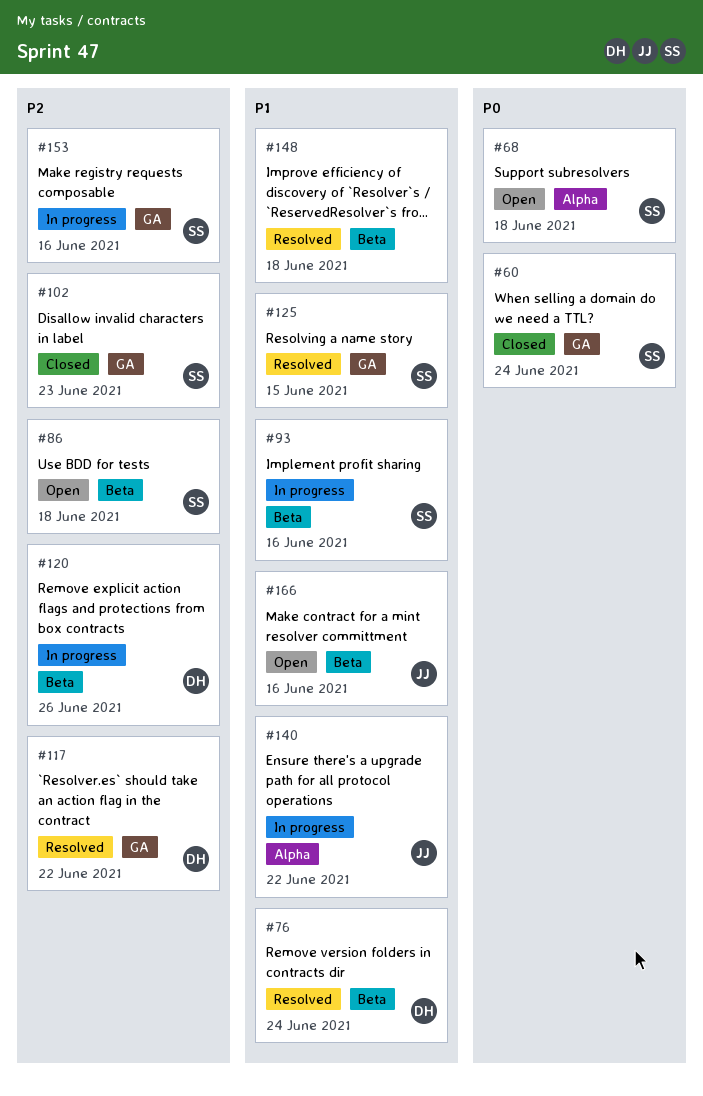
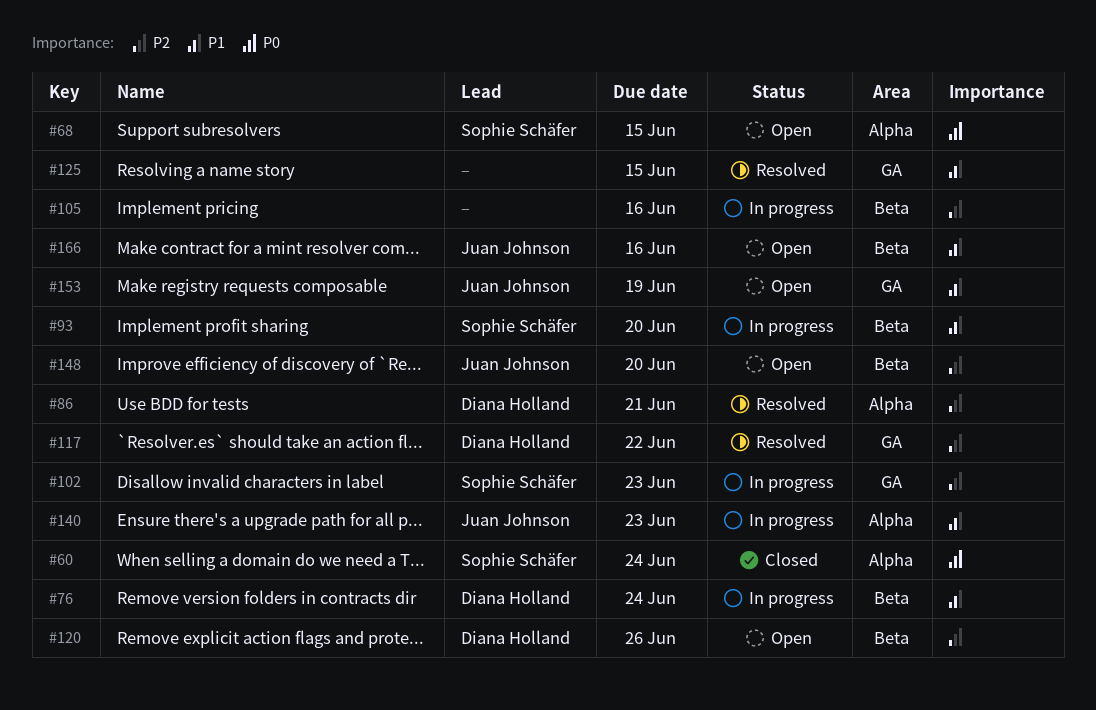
#60, label: GA -> Alpha
#68, due: Jun 18 -> Jun 15
#76, status: Resolved -> In progress
#86, status: Open -> Resolved
#86, owner: Sophie Schäfer -> Diana Holland
#86, label: Beta -> Alpha
#86, due: Jun 18 -> Jun 21
#93, due: Jun 16 -> Jun 20
#102, status: Closed -> In progress
#105: none -> present
#120, status: In progress -> Open
#125, owner: Sophie Schäfer -> none
#140, due: Jun 22 -> Jun 23
#148, status: Resolved -> Open
#148, owner: none -> Juan Johnson
#148, priority: P1 -> P2
#148, due: Jun 18 -> Jun 20
#153, status: In progress -> Open
#153, owner: Sophie Schäfer -> Juan Johnson
#153, priority: P2 -> P1
#153, due: Jun 16 -> Jun 19

